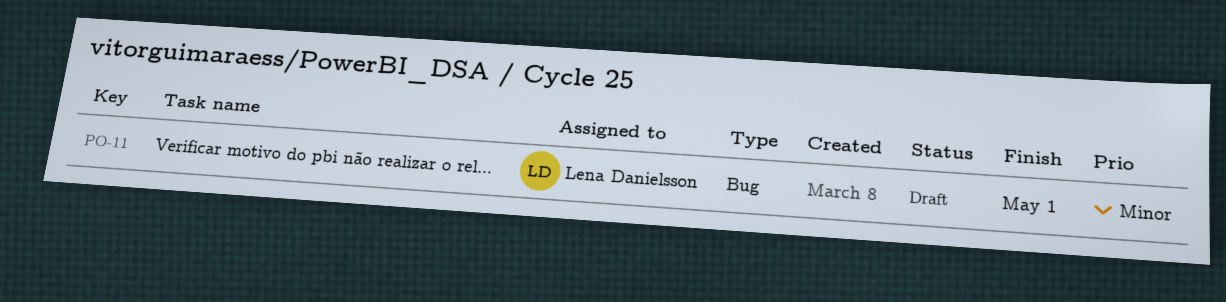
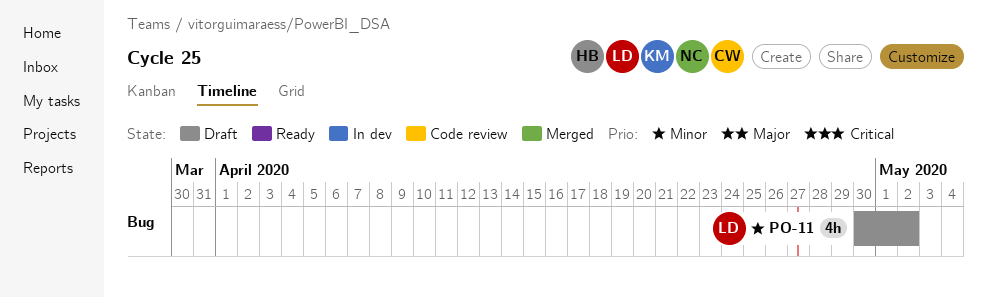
PO-11, due: May 1 -> May 2

